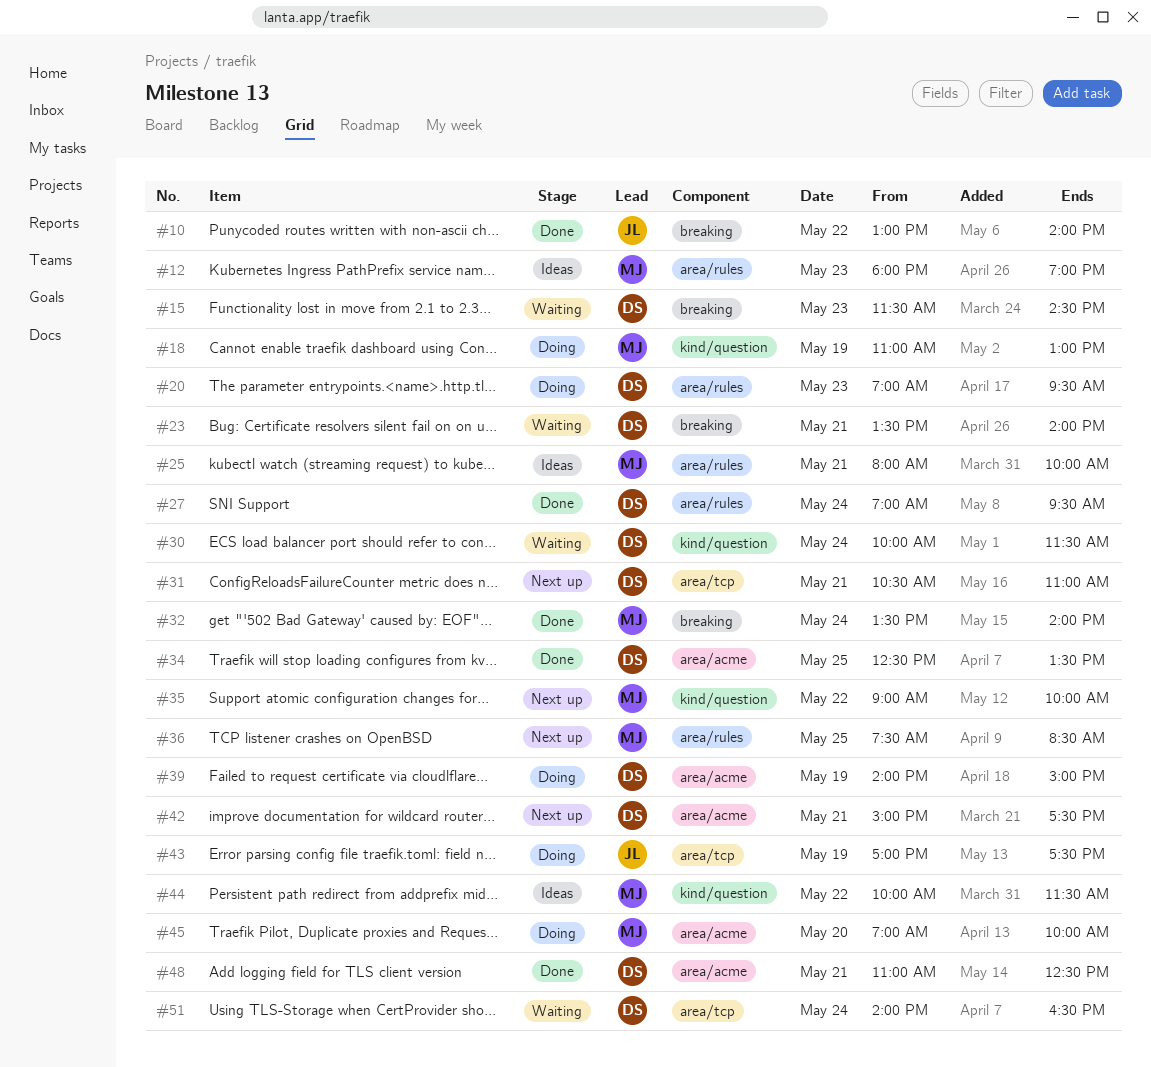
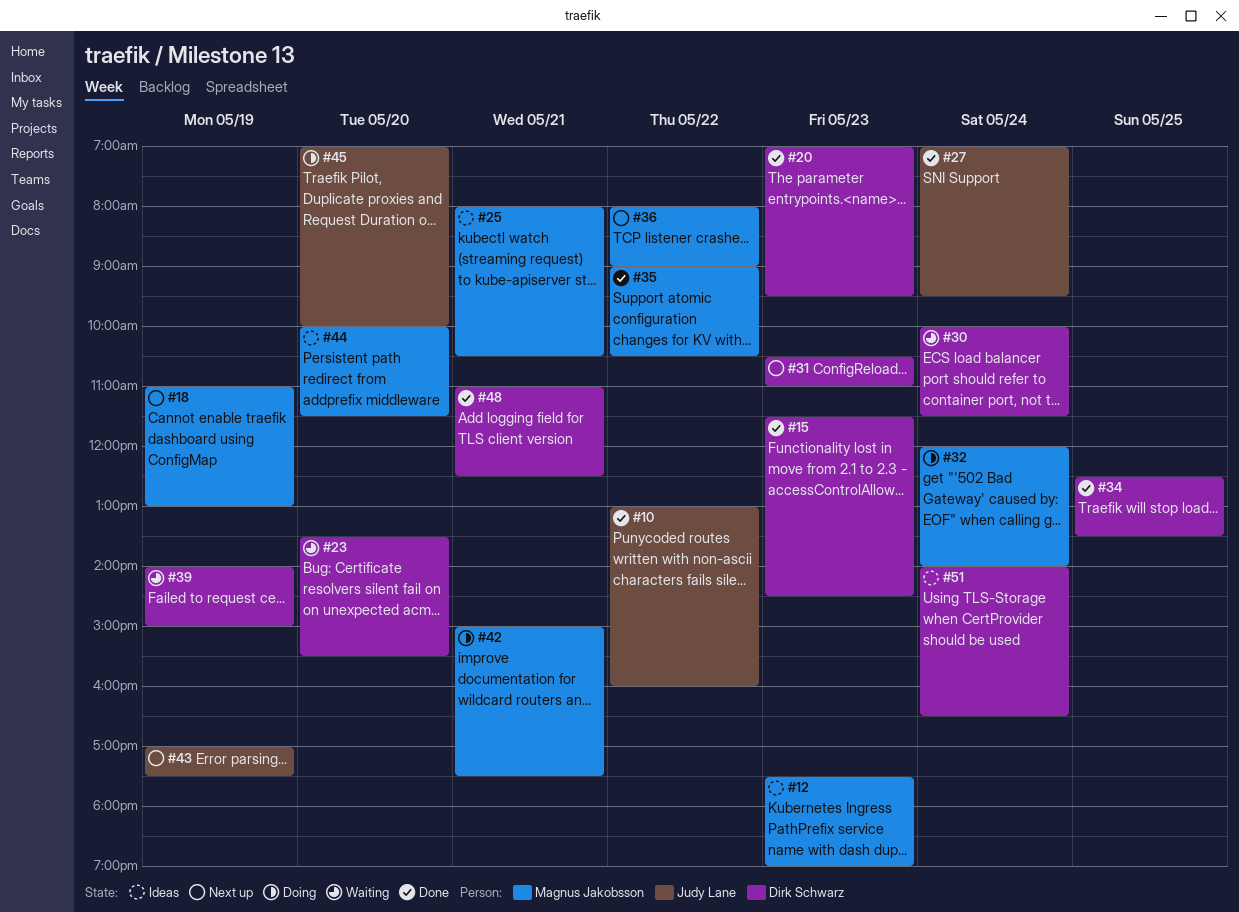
#10, ends: 14:00 -> 16:00
#12, begins: 18:00 -> 17:30
#15, status: Waiting -> Done
#18, status: Doing -> Next up
#20, status: Doing -> Done
#23, day: May 21 -> May 20
#23, ends: 14:00 -> 15:30
#25, ends: 10:00 -> 10:30
#27, owner: Dirk Schwarz -> Judy Lane
#31, day: May 21 -> May 23
#32, status: Done -> Doing
#32, begins: 13:30 -> 12:00
#35, status: Next up -> Done
#35, ends: 10:00 -> 10:30
#36, day: May 25 -> May 22
#36, begins: 07:30 -> 08:00
#36, ends: 08:30 -> 09:00
#39, status: Doing -> Waiting
#42, status: Next up -> Doing
#42, owner: Dirk Schwarz -> Magnus Jakobsson
#43, status: Doing -> Next up
#44, day: May 22 -> May 20
#45, owner: Magnus Jakobsson -> Judy Lane
#51, status: Waiting -> Ideas

